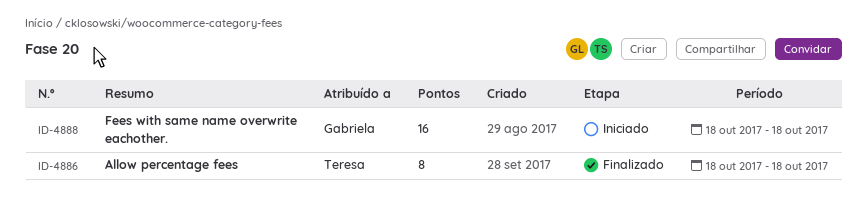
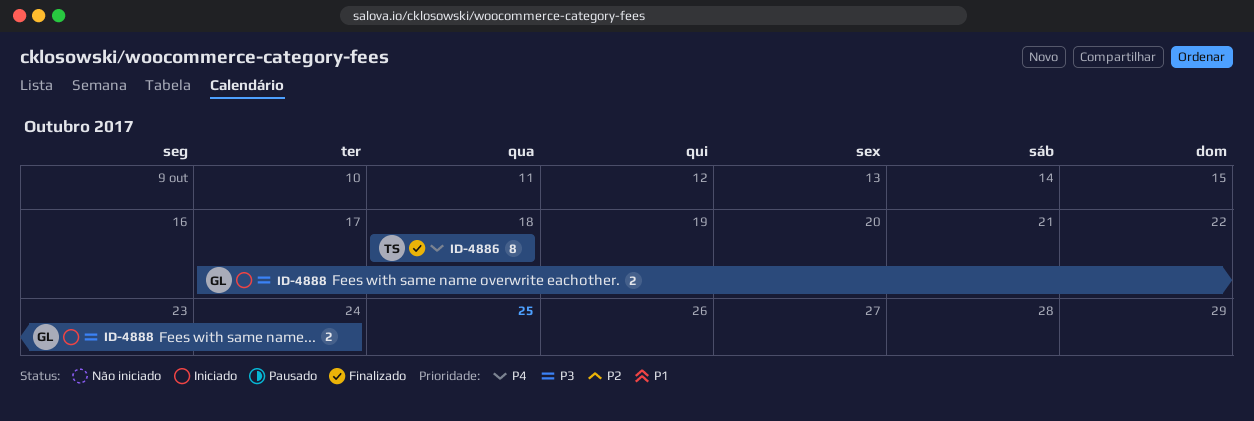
ID-4888, estimate: 16 -> 2
ID-4888, start: Oct 18 -> Oct 17
ID-4888, due: Oct 18 -> Oct 24

